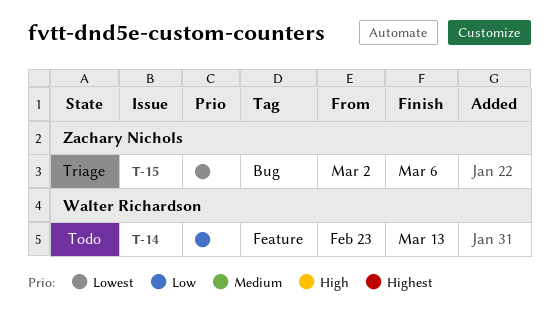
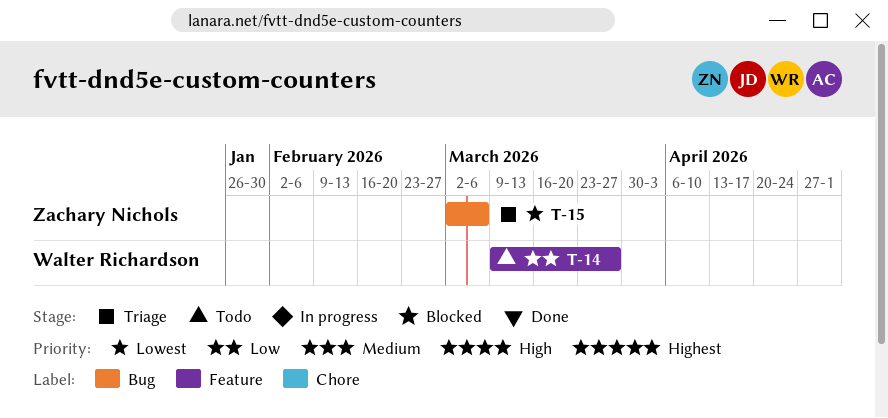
T-14, start: Feb 23 -> Mar 9
T-14, due: Mar 13 -> Mar 27

